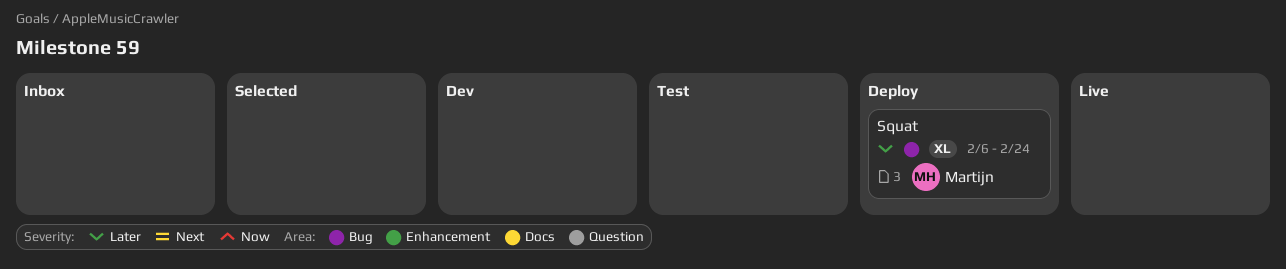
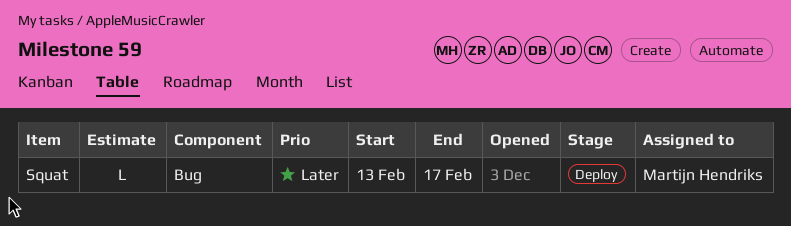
Squat, estimate: XL -> L
Squat, start: Feb 6 -> Feb 13
Squat, due: Feb 24 -> Feb 17

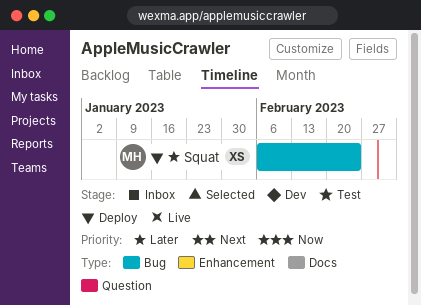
Squat, estimate: L -> XS
Squat, start: Feb 13 -> Feb 6
Squat, due: Feb 17 -> Feb 24

